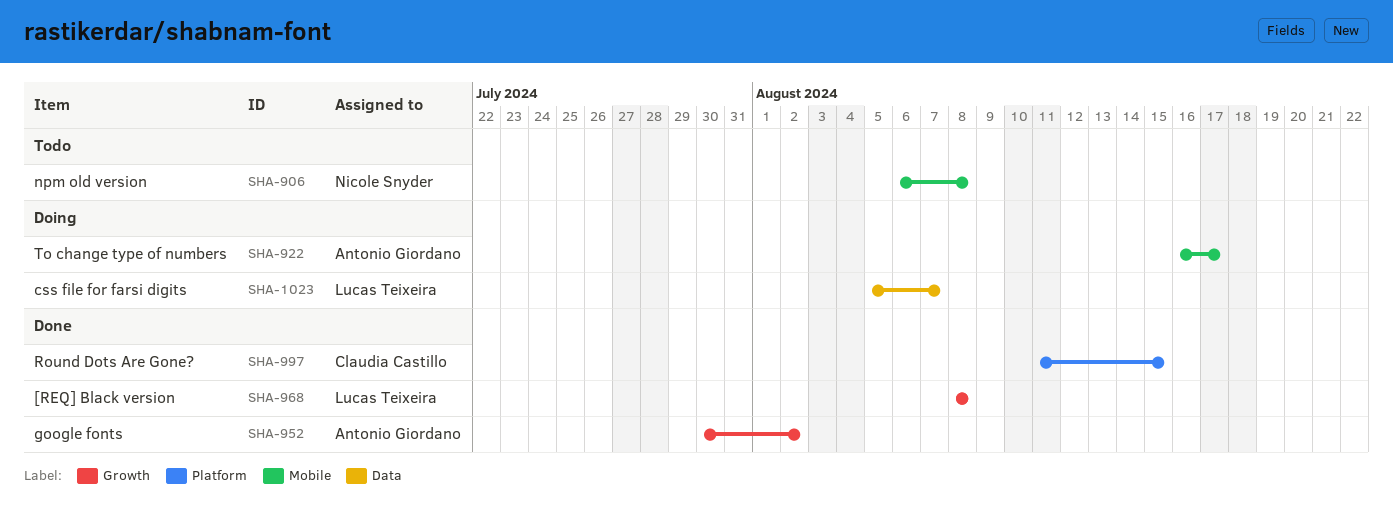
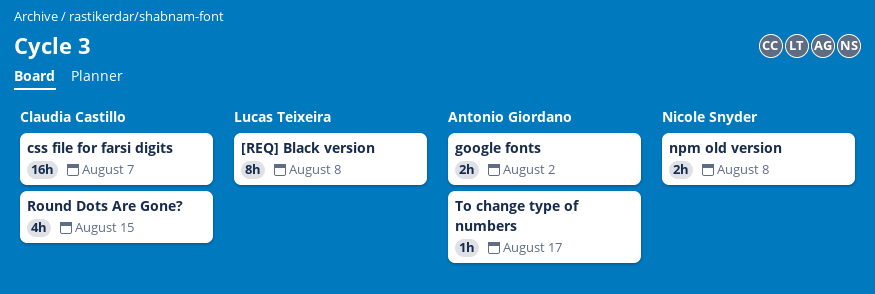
css file for farsi digits, owner: Lucas Teixeira -> Claudia Castillo

